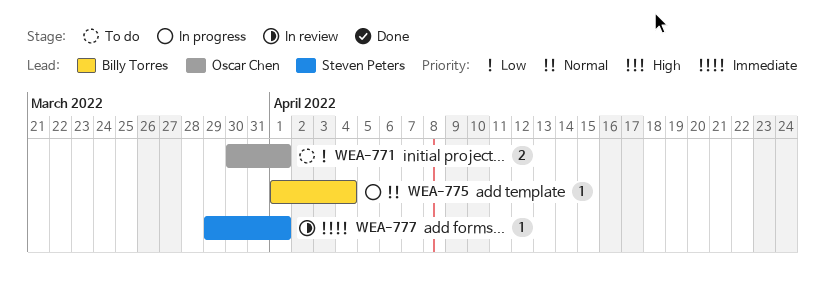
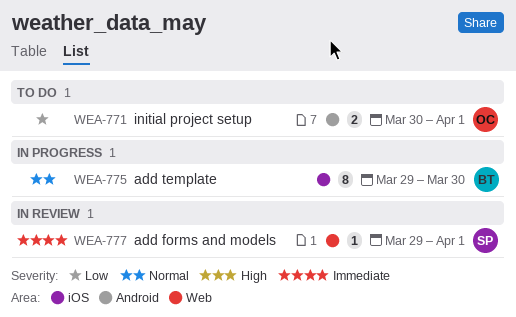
WEA-775, estimate: 1 -> 8
WEA-775, start: Apr 1 -> Mar 29
WEA-775, due: Apr 4 -> Mar 30

